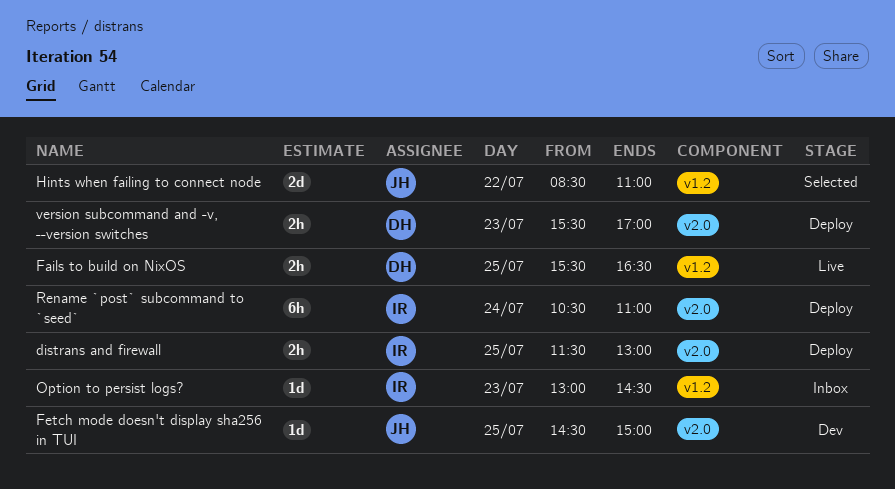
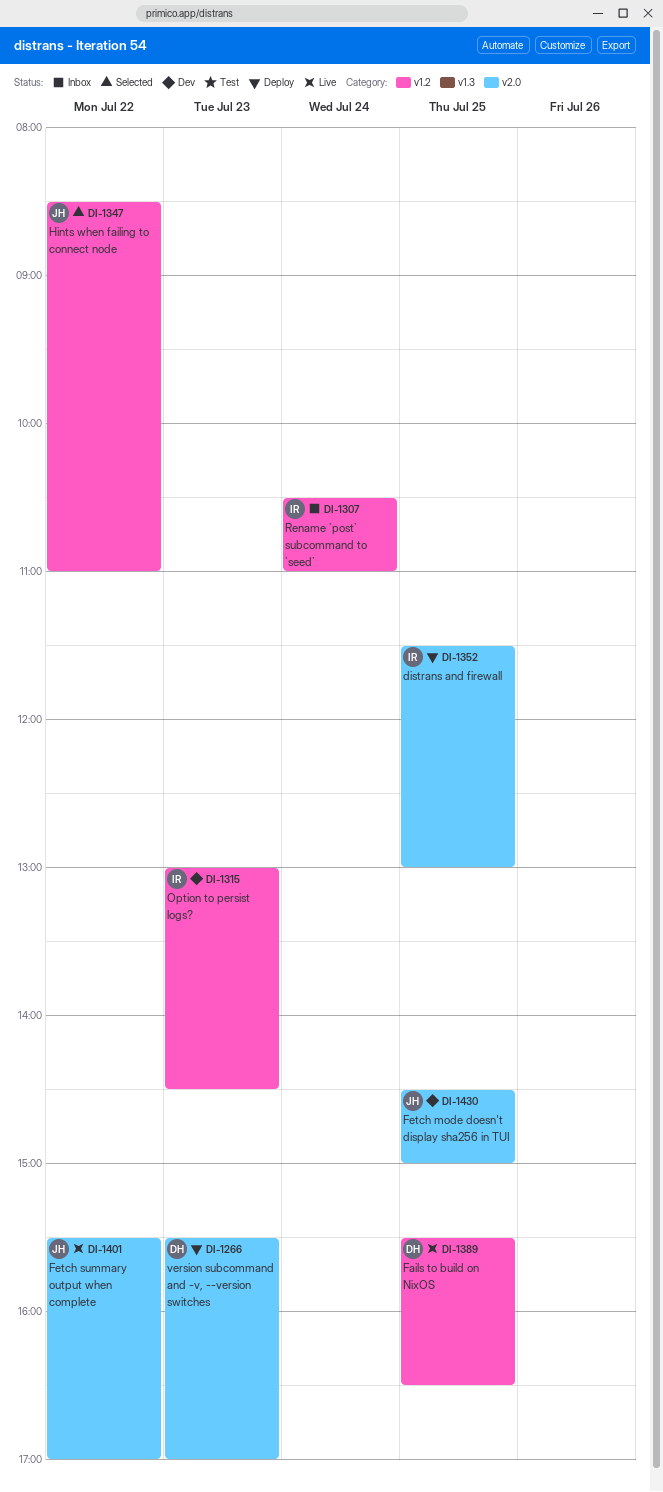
Fetch summary output when complete: none -> present
Option to persist logs?, status: Inbox -> Dev
Rename `post` subcommand to `seed`, status: Deploy -> Inbox
Rename `post` subcommand to `seed`, label: v2.0 -> v1.2

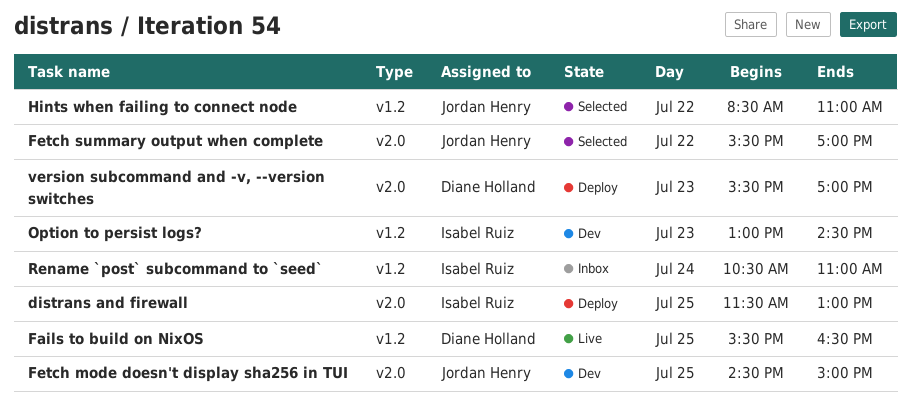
Fetch summary output when complete, status: Live -> Selected

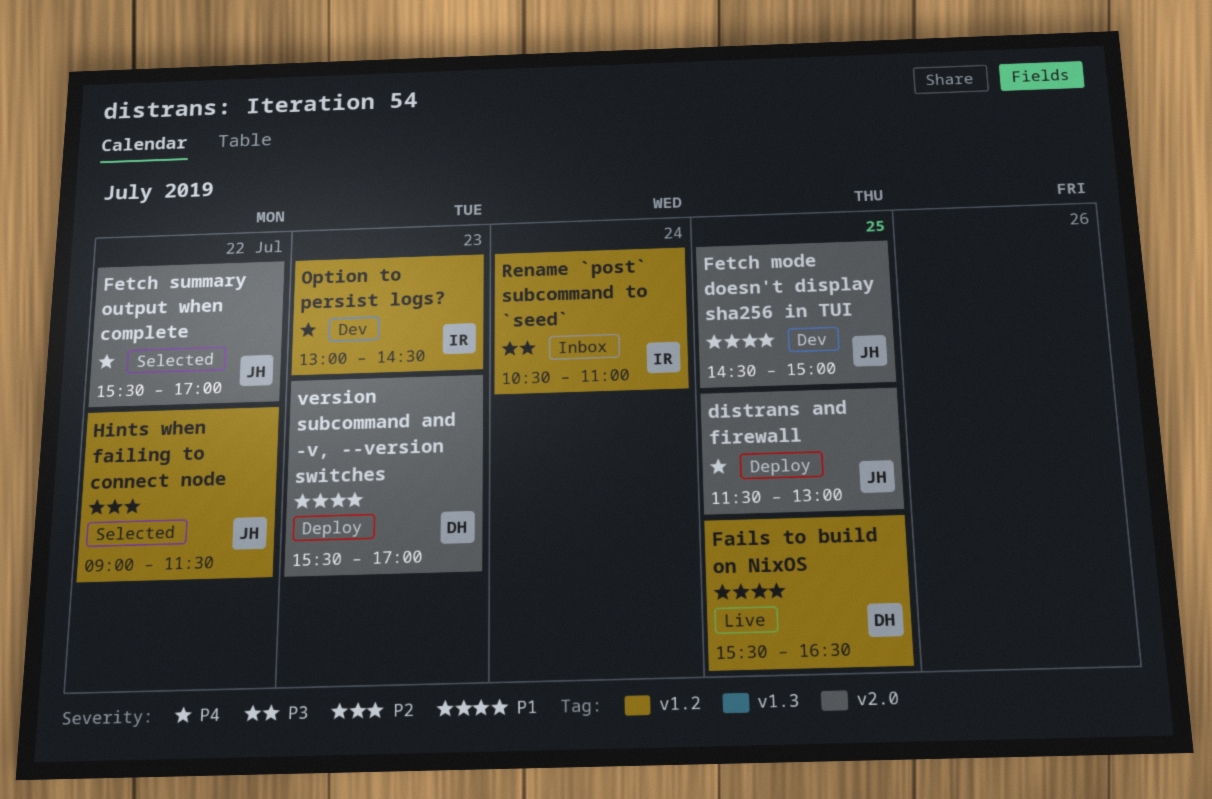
distrans and firewall, owner: Isabel Ruiz -> Jordan Henry
Hints when failing to connect node, begins: 08:30 -> 09:00
Hints when failing to connect node, ends: 11:00 -> 11:30

